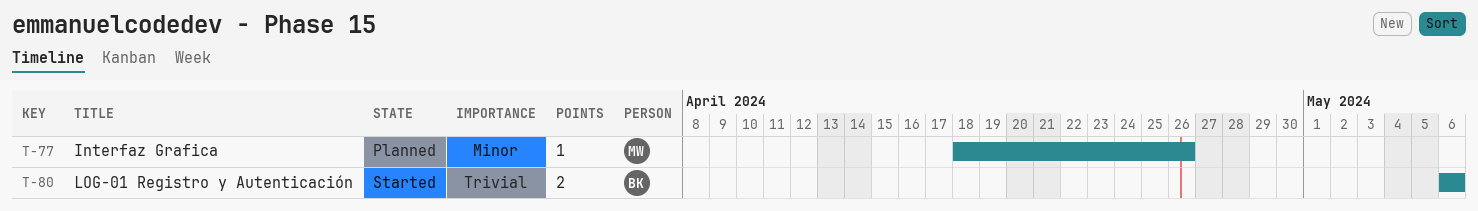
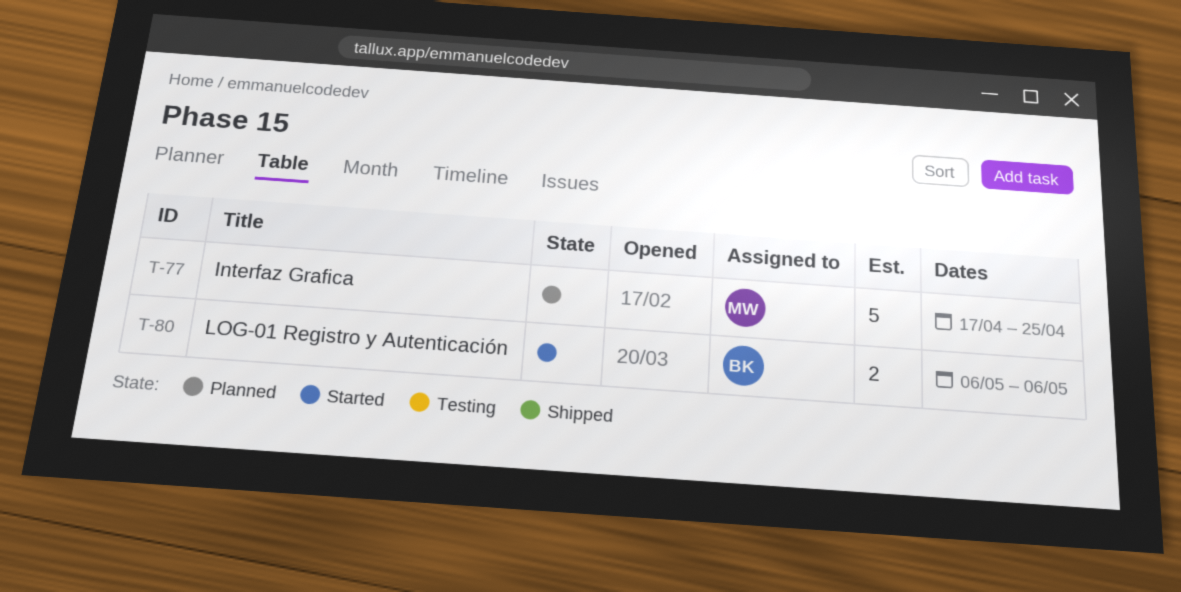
T-77, estimate: 1 -> 5
T-77, start: Apr 18 -> Apr 17
T-77, due: Apr 26 -> Apr 25

